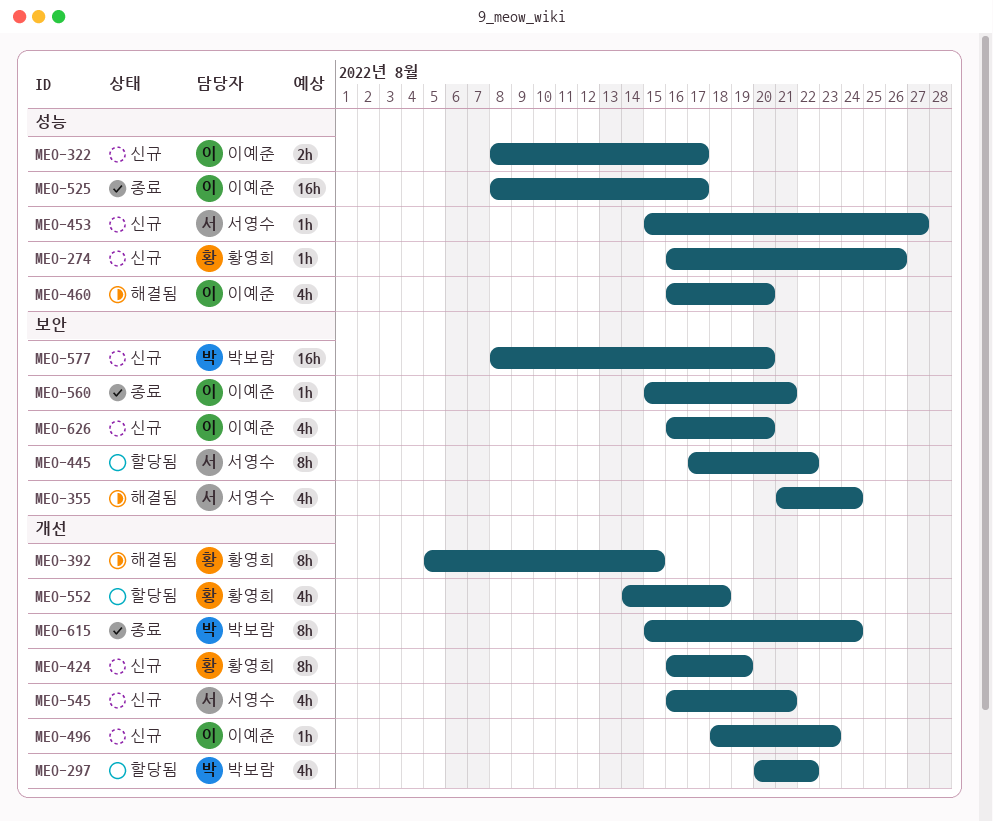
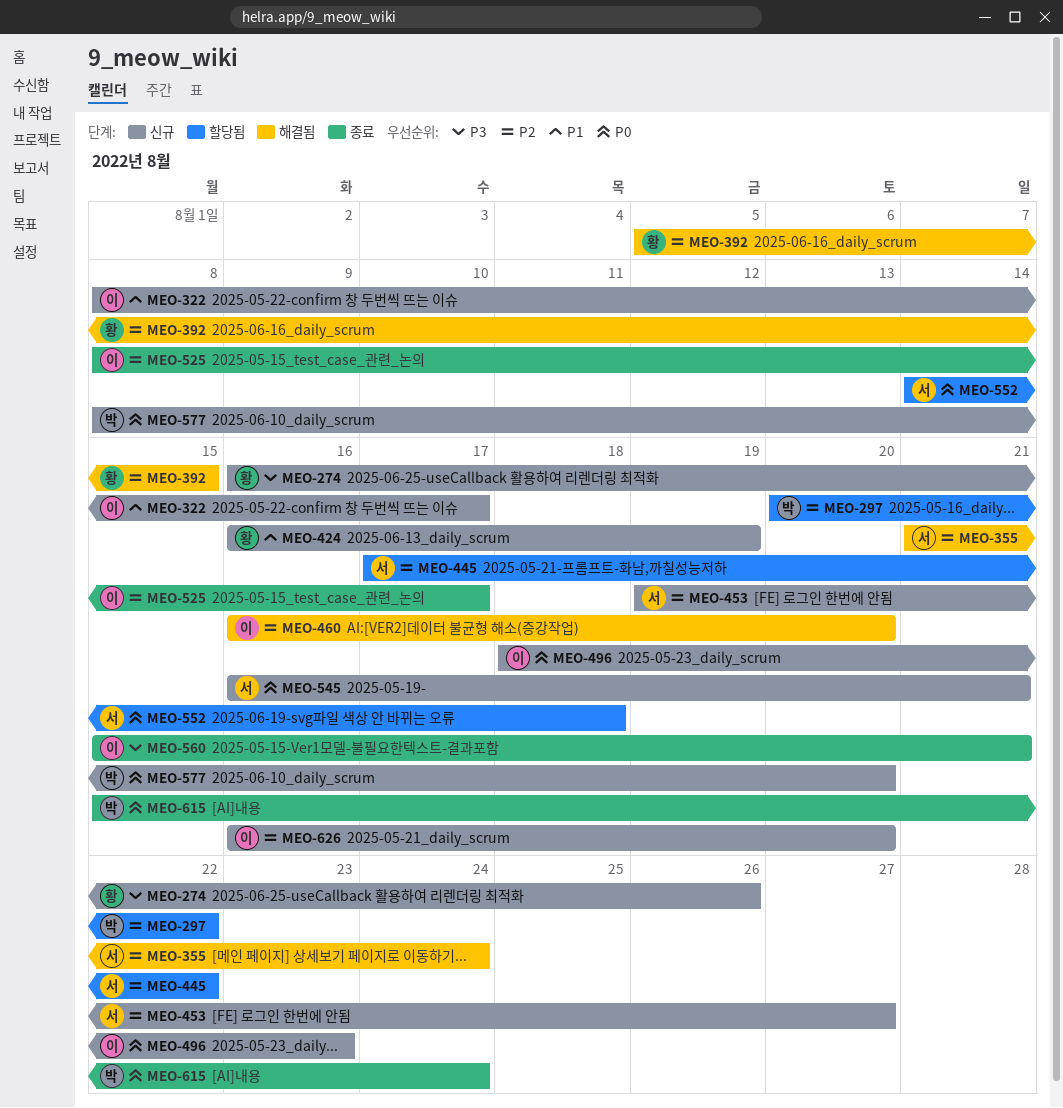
MEO-453, start: Aug 15 -> Aug 19
MEO-552, owner: 황영희 -> 서영수

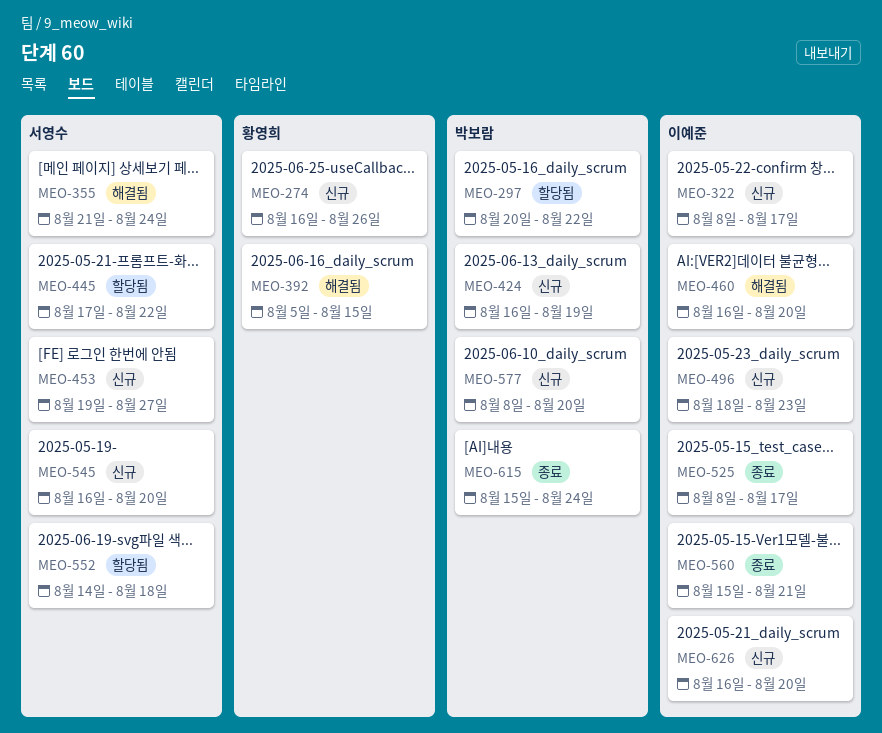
MEO-424, owner: 황영희 -> 박보람
MEO-545, due: Aug 21 -> Aug 20

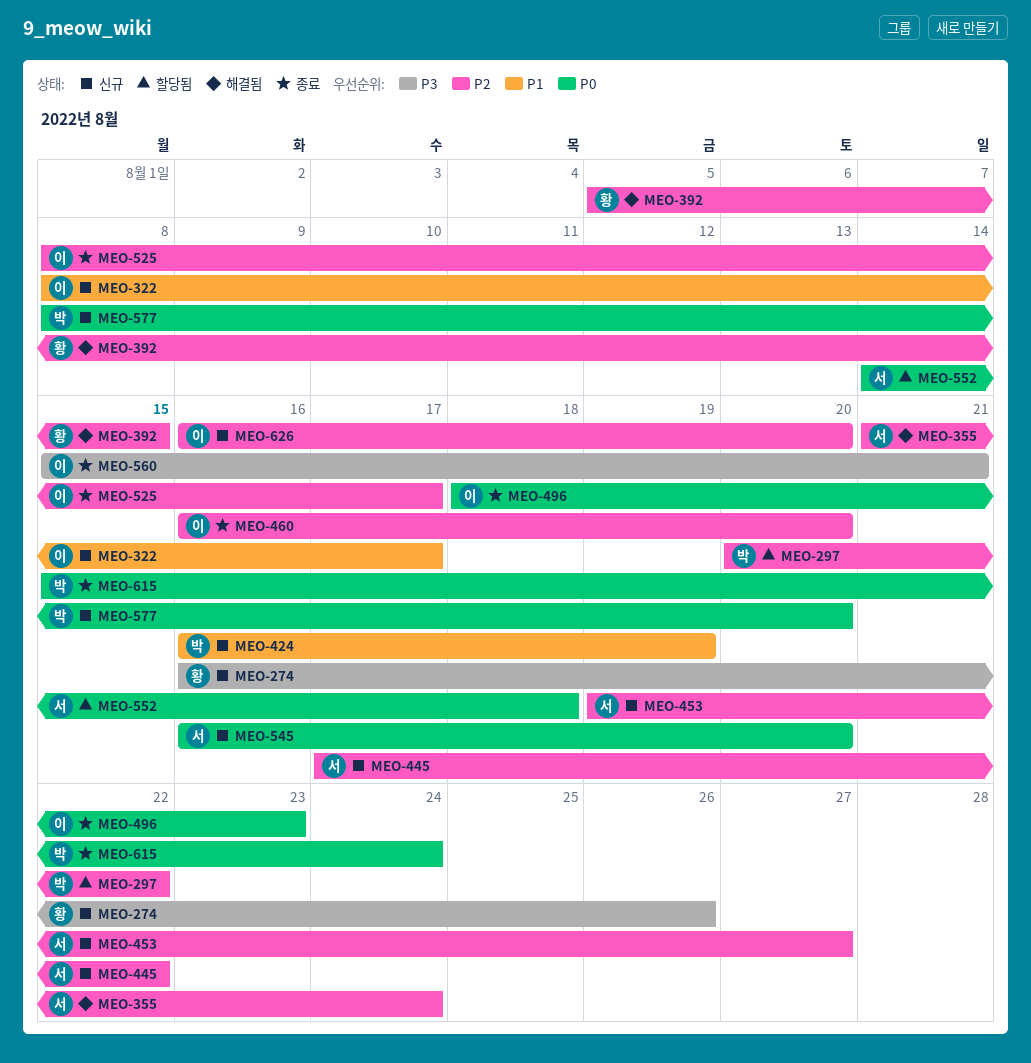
MEO-445, status: 할당됨 -> 신규
MEO-460, status: 해결됨 -> 종료
MEO-496, status: 신규 -> 종료

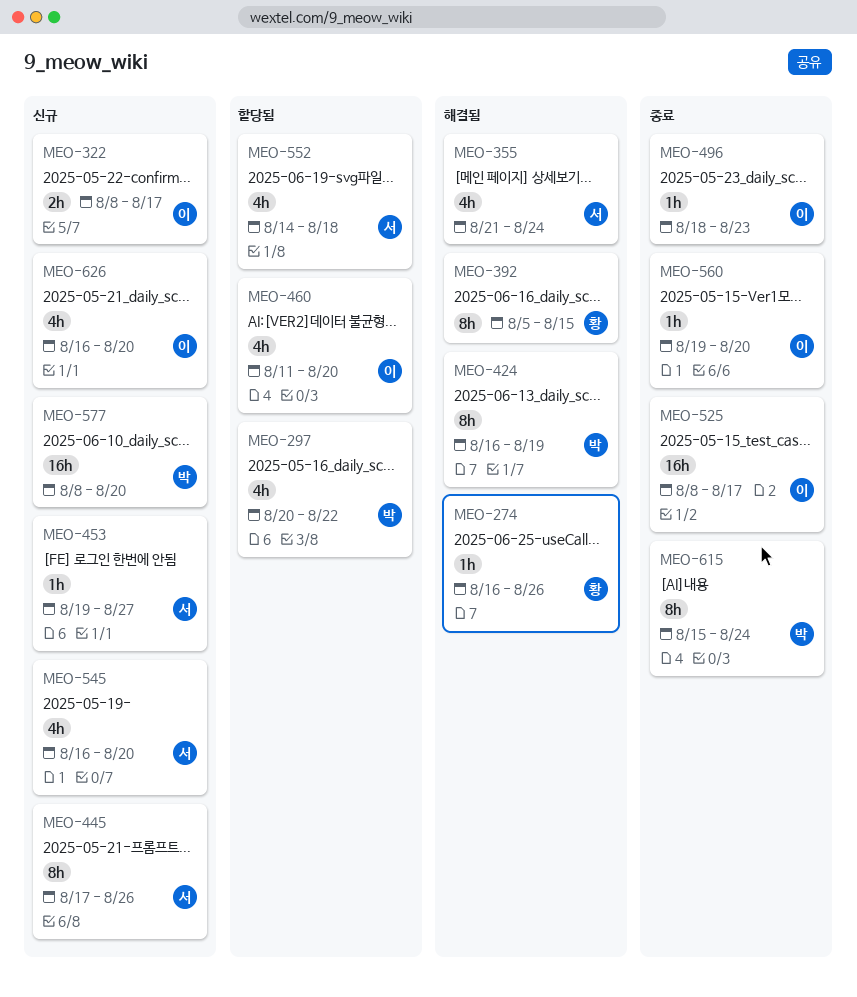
MEO-274, status: 신규 -> 해결됨
MEO-424, status: 신규 -> 해결됨
MEO-445, due: Aug 22 -> Aug 26
MEO-460, status: 종료 -> 할당됨
MEO-460, start: Aug 16 -> Aug 11
MEO-560, start: Aug 15 -> Aug 19
MEO-560, due: Aug 21 -> Aug 20

